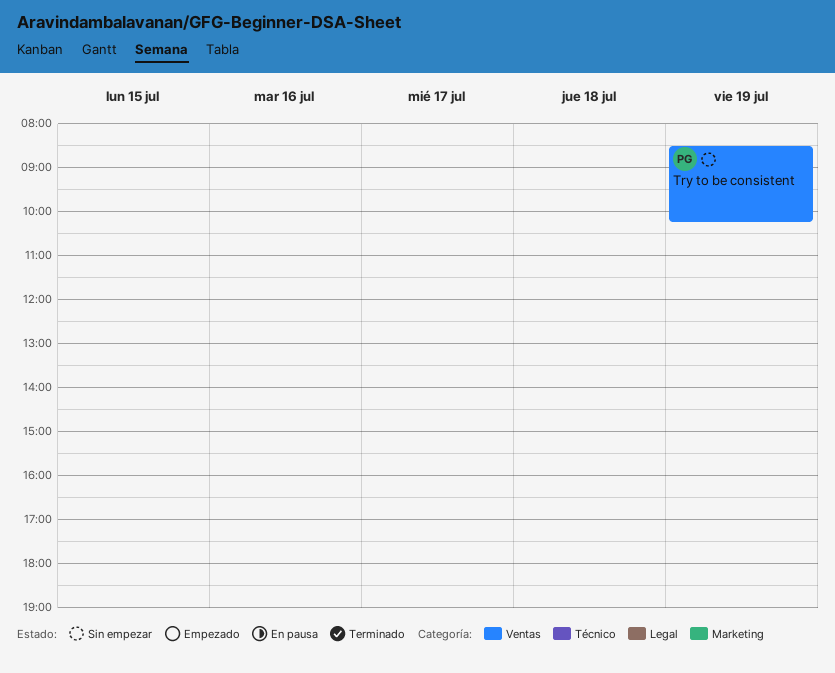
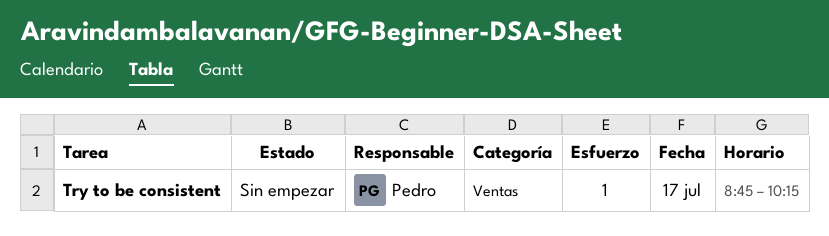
Try to be consistent, day: Jul 19 -> Jul 17
Try to be consistent, begins: 08:30 -> 08:45

